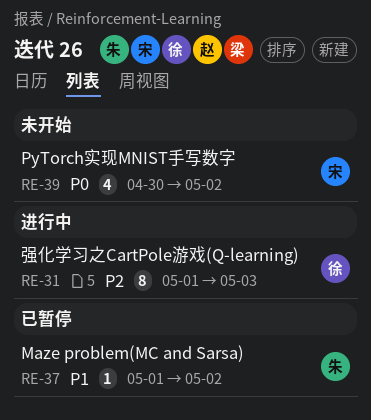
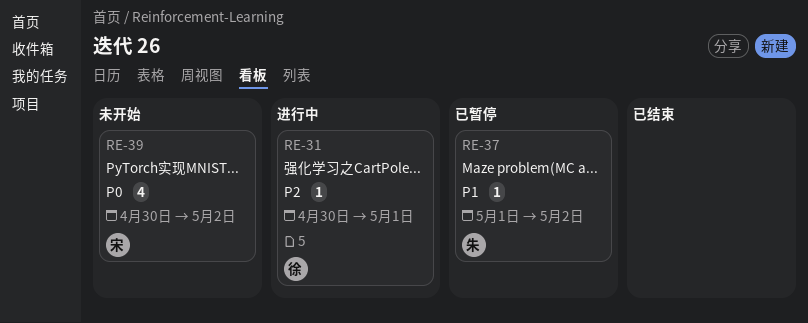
RE-31, estimate: 8 -> 1
RE-31, start: May 1 -> Apr 30
RE-31, due: May 3 -> May 1

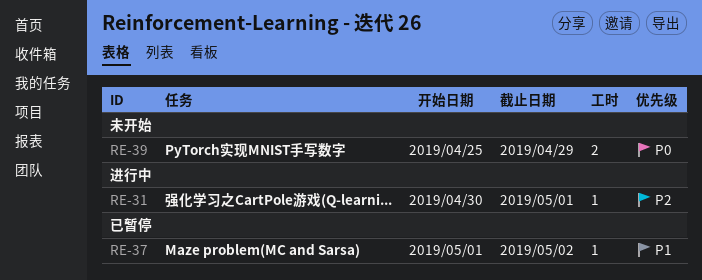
RE-39, estimate: 4 -> 2
RE-39, start: Apr 30 -> Apr 25
RE-39, due: May 2 -> Apr 29

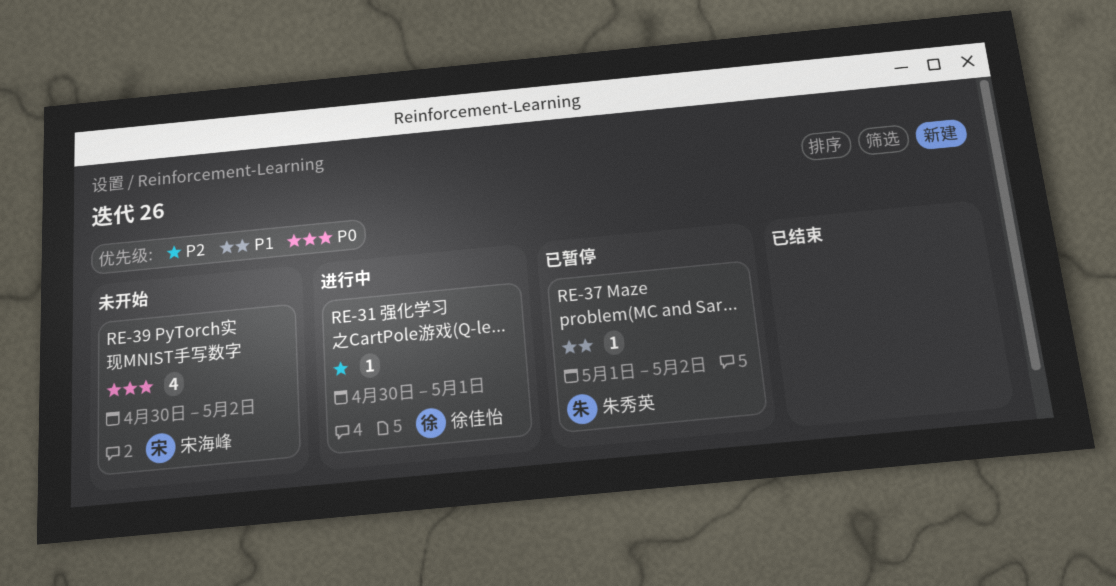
RE-39, estimate: 2 -> 4
RE-39, start: Apr 25 -> Apr 30
RE-39, due: Apr 29 -> May 2

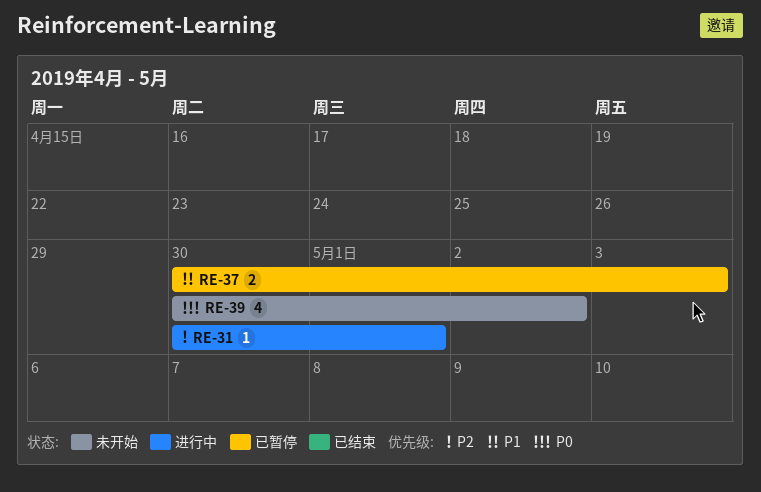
RE-37, estimate: 1 -> 2
RE-37, start: May 1 -> Apr 30
RE-37, due: May 2 -> May 3

